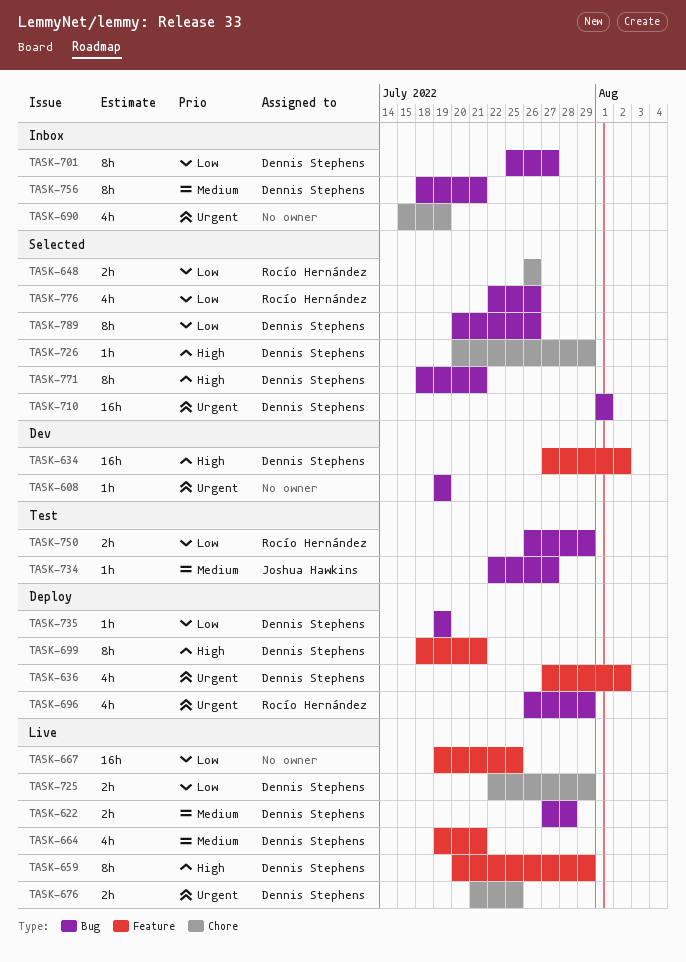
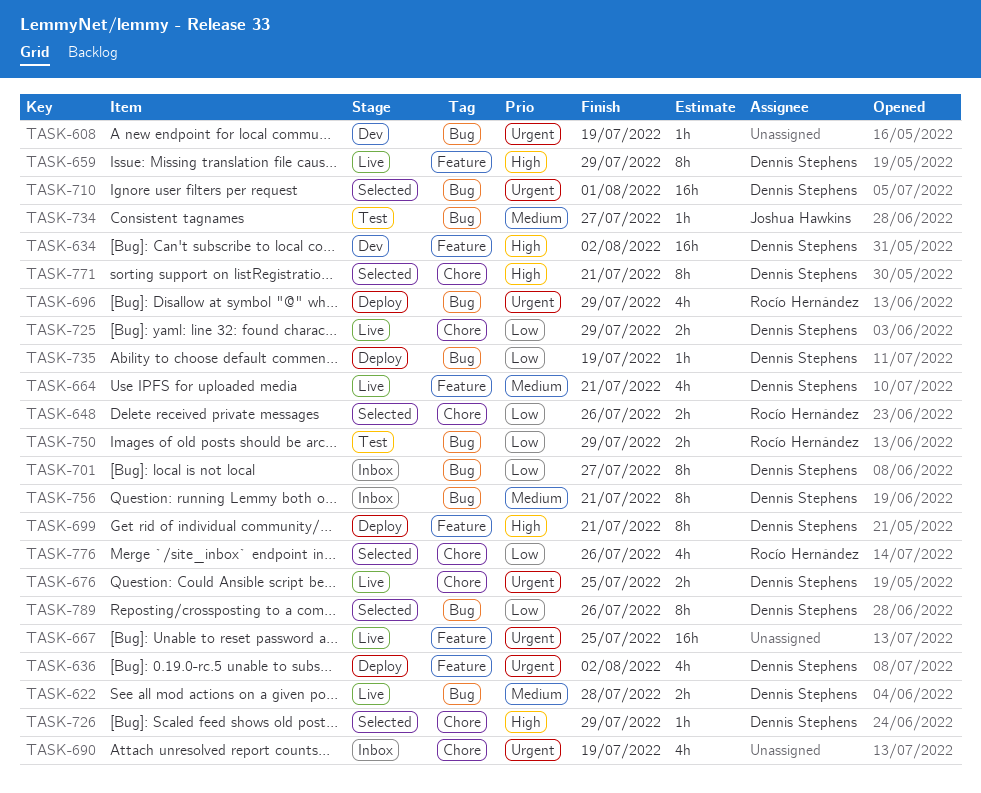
TASK-667, priority: Low -> Urgent
TASK-771, label: Bug -> Chore
TASK-776, label: Bug -> Chore

